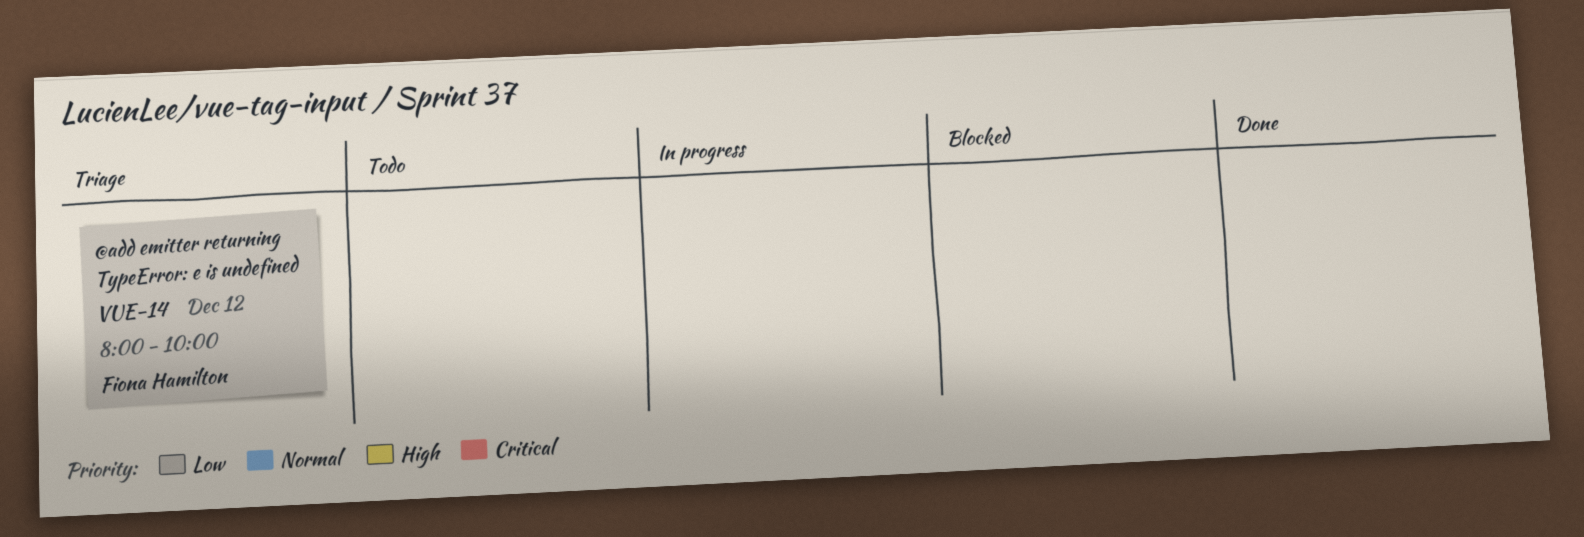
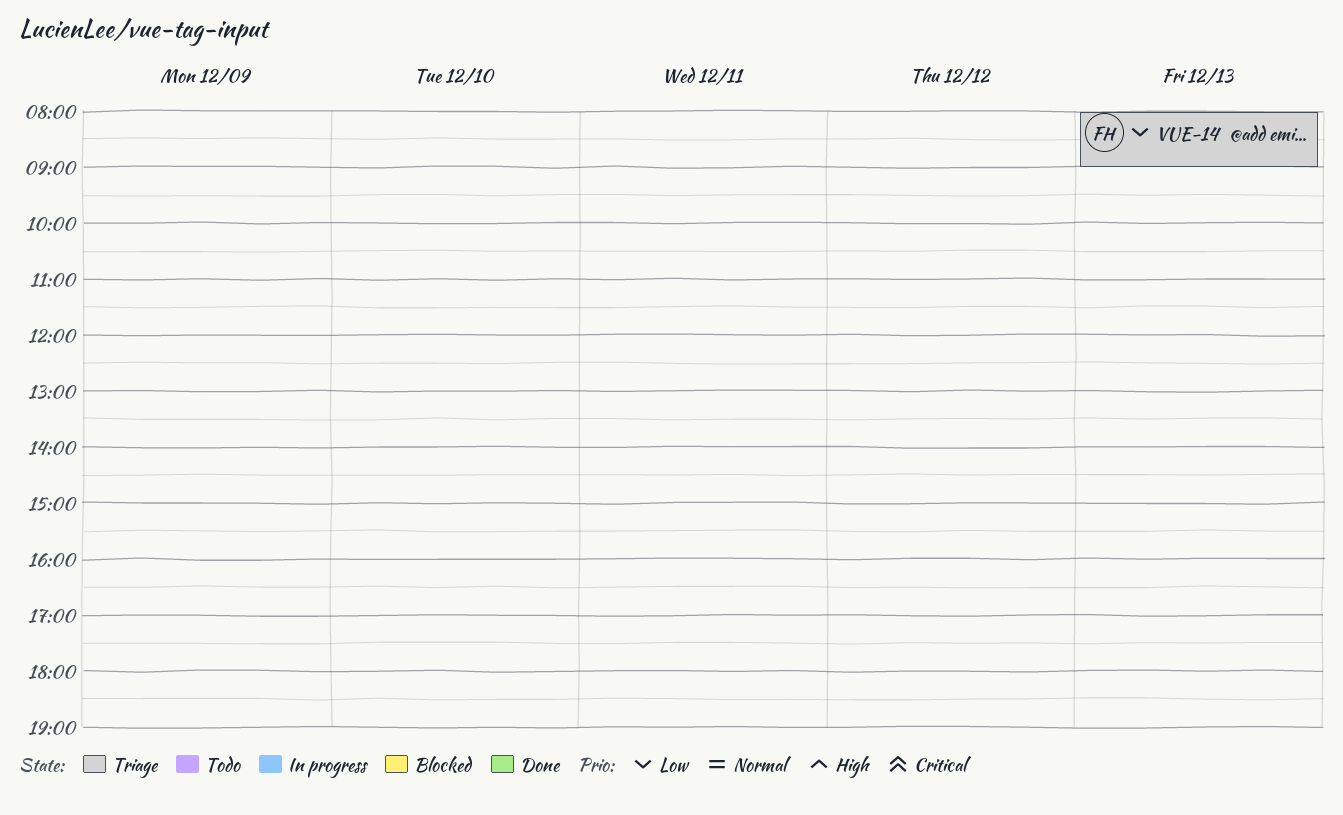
VUE-14, day: Dec 12 -> Dec 13
VUE-14, ends: 10:00 -> 09:00

